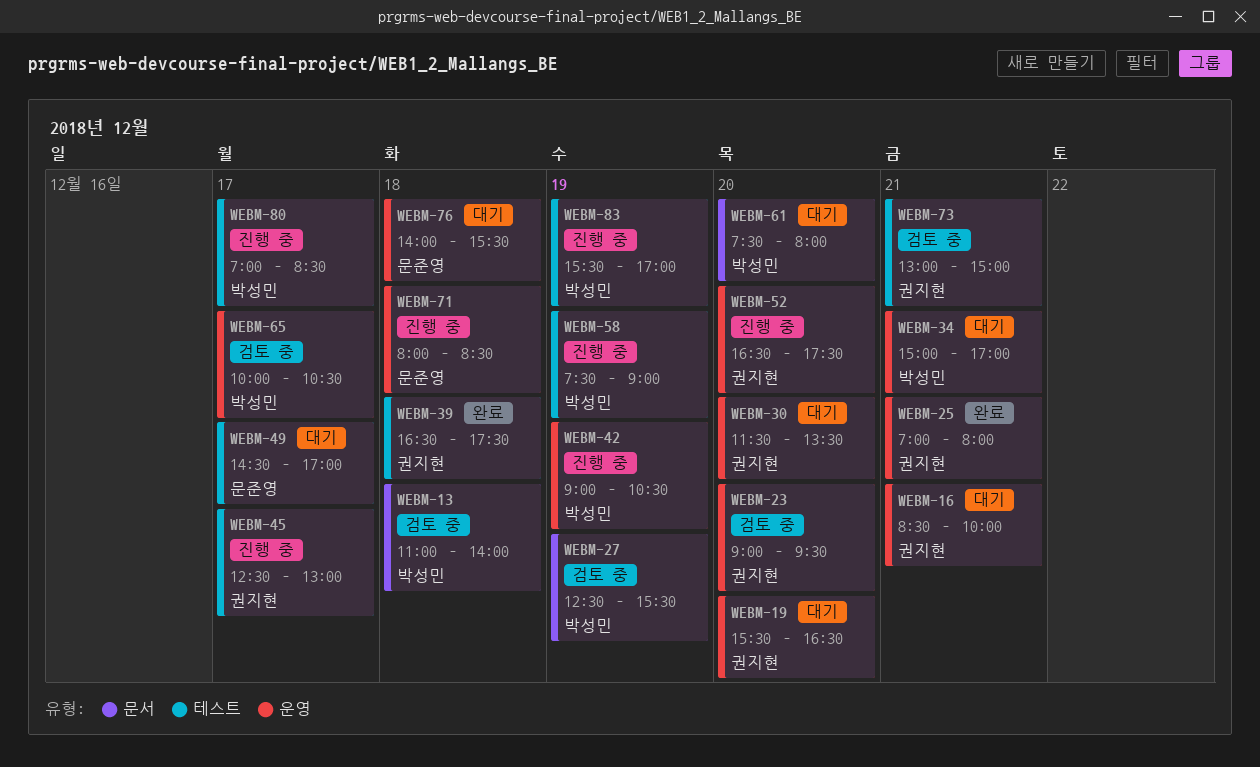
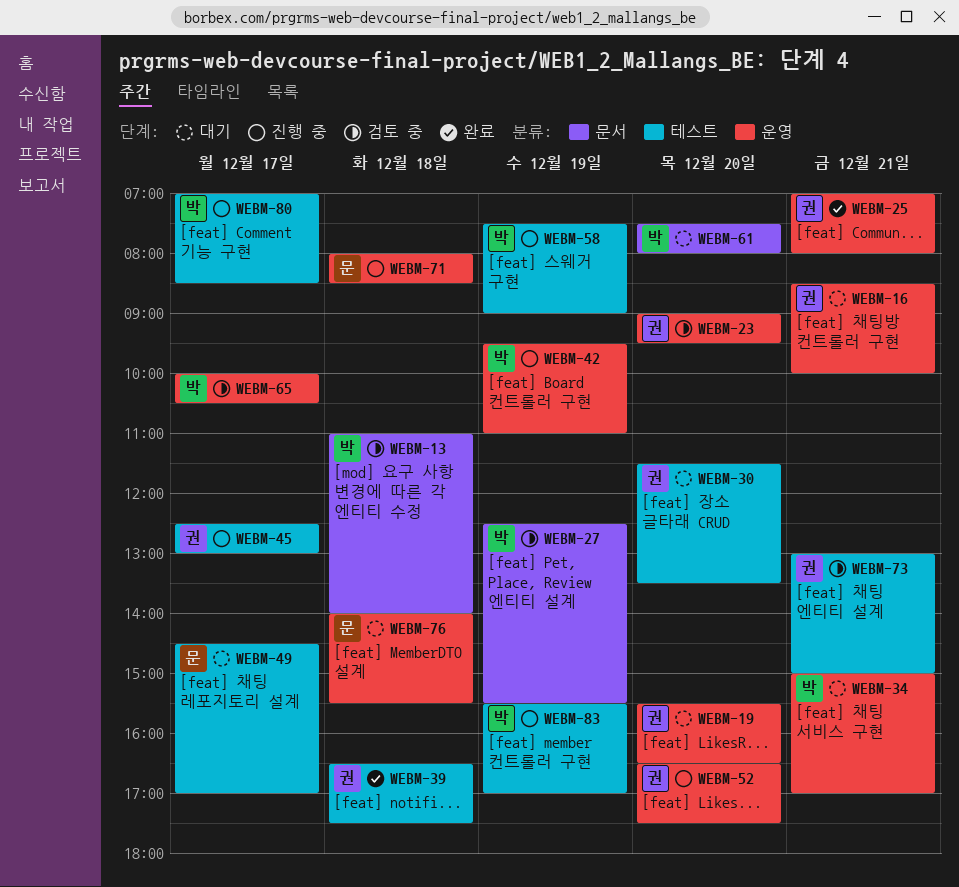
WEBM-30, label: 운영 -> 테스트
WEBM-42, begins: 09:00 -> 09:30
WEBM-42, ends: 10:30 -> 11:00

